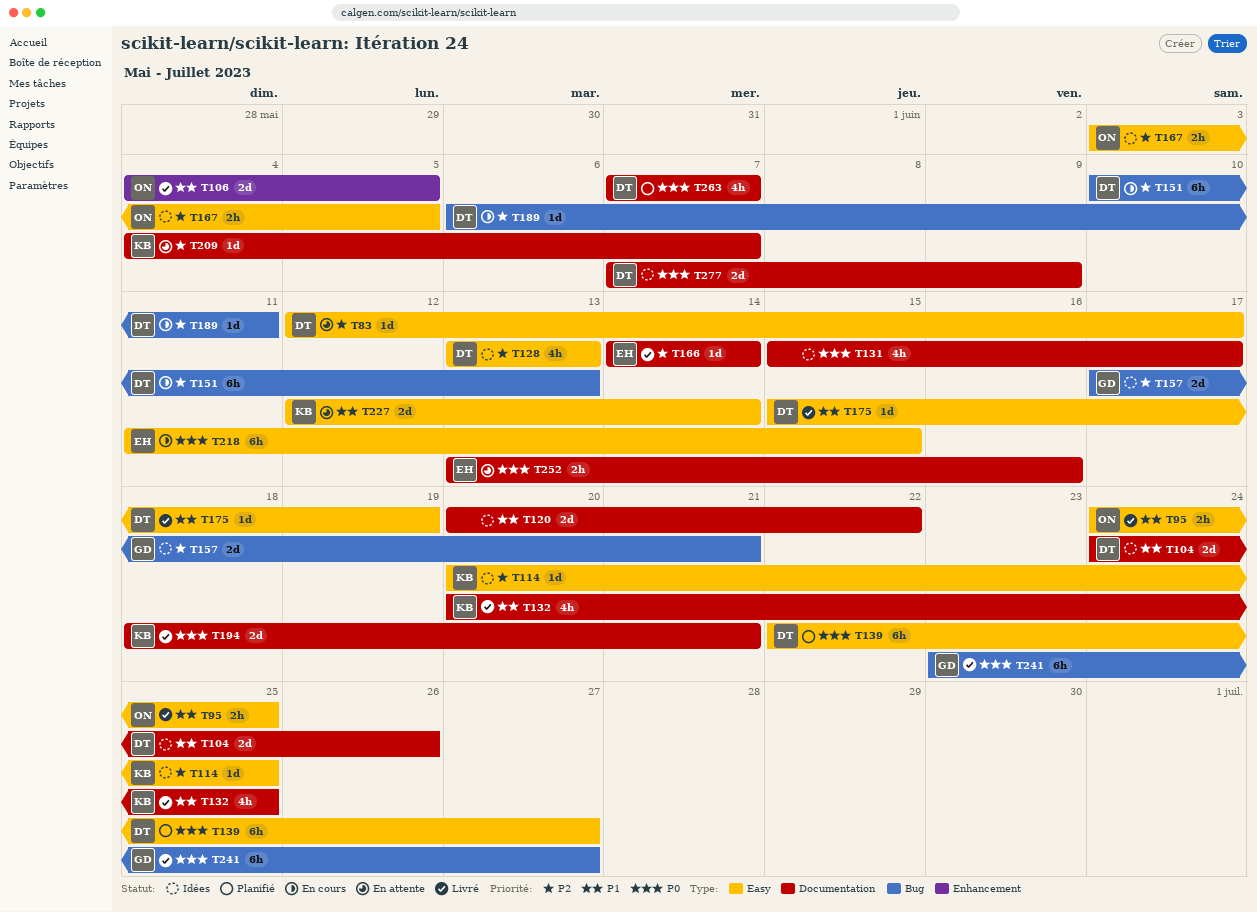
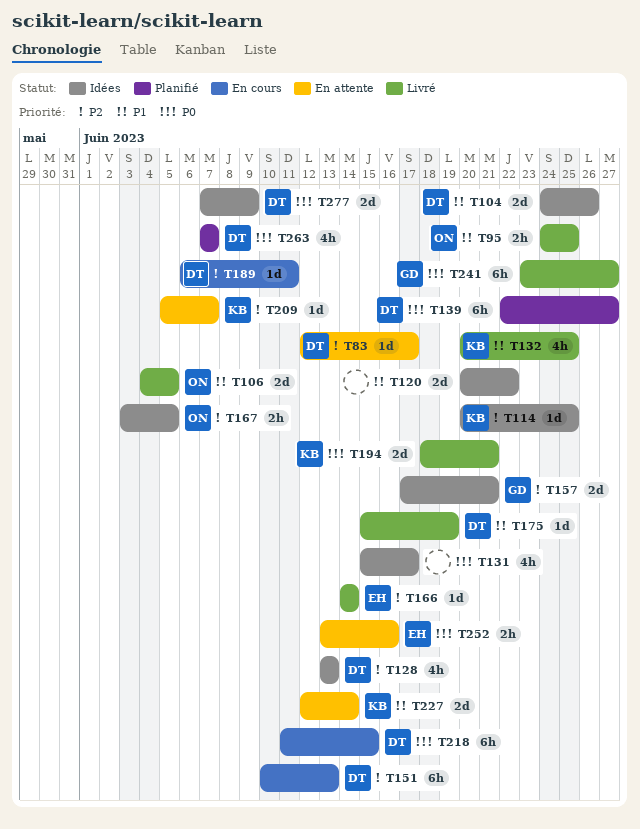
T209, start: Jun 4 -> Jun 5
T218, owner: EH -> DT

